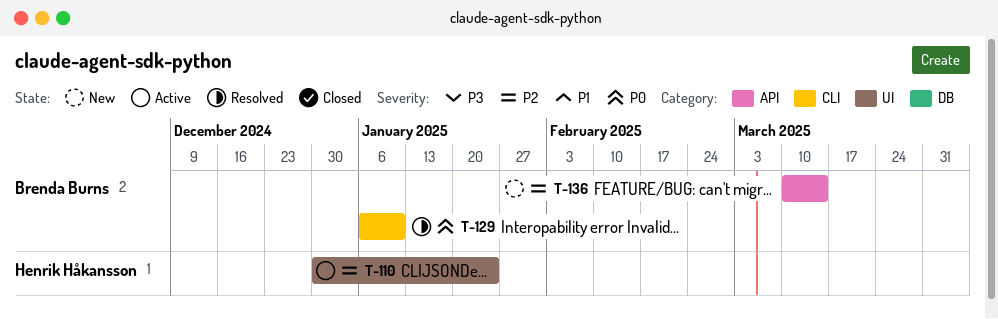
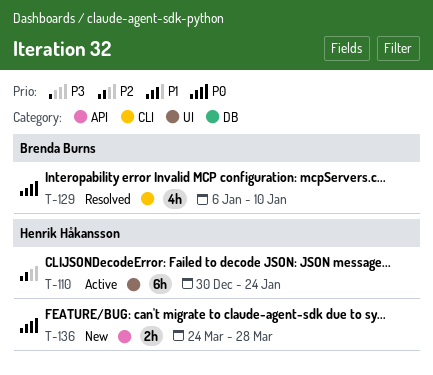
T-136, owner: Brenda Burns -> Henrik Håkansson
T-136, priority: P2 -> P0
T-136, start: Mar 10 -> Mar 24
T-136, due: Mar 14 -> Mar 28

